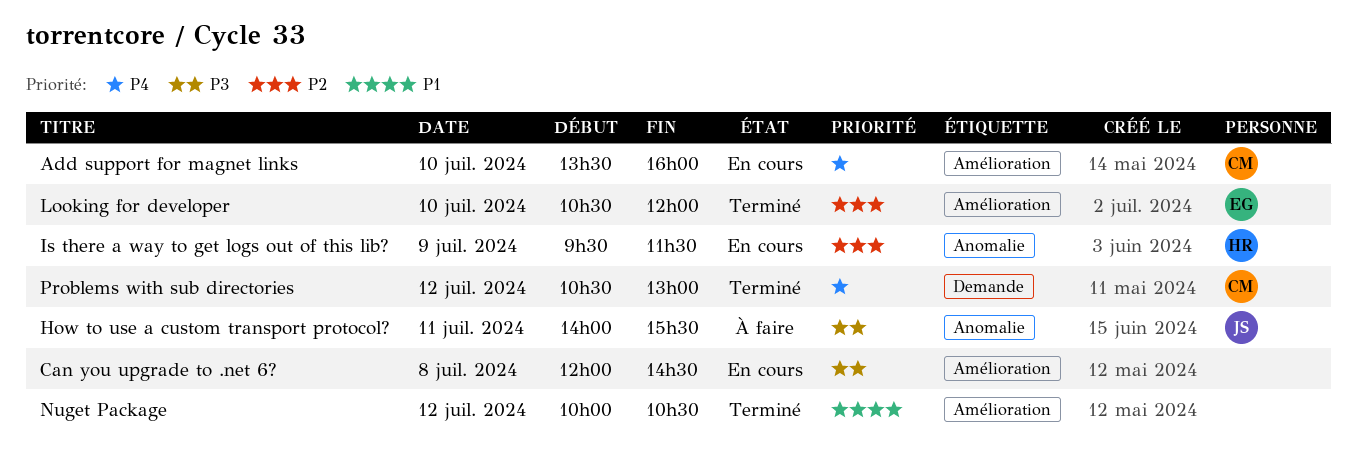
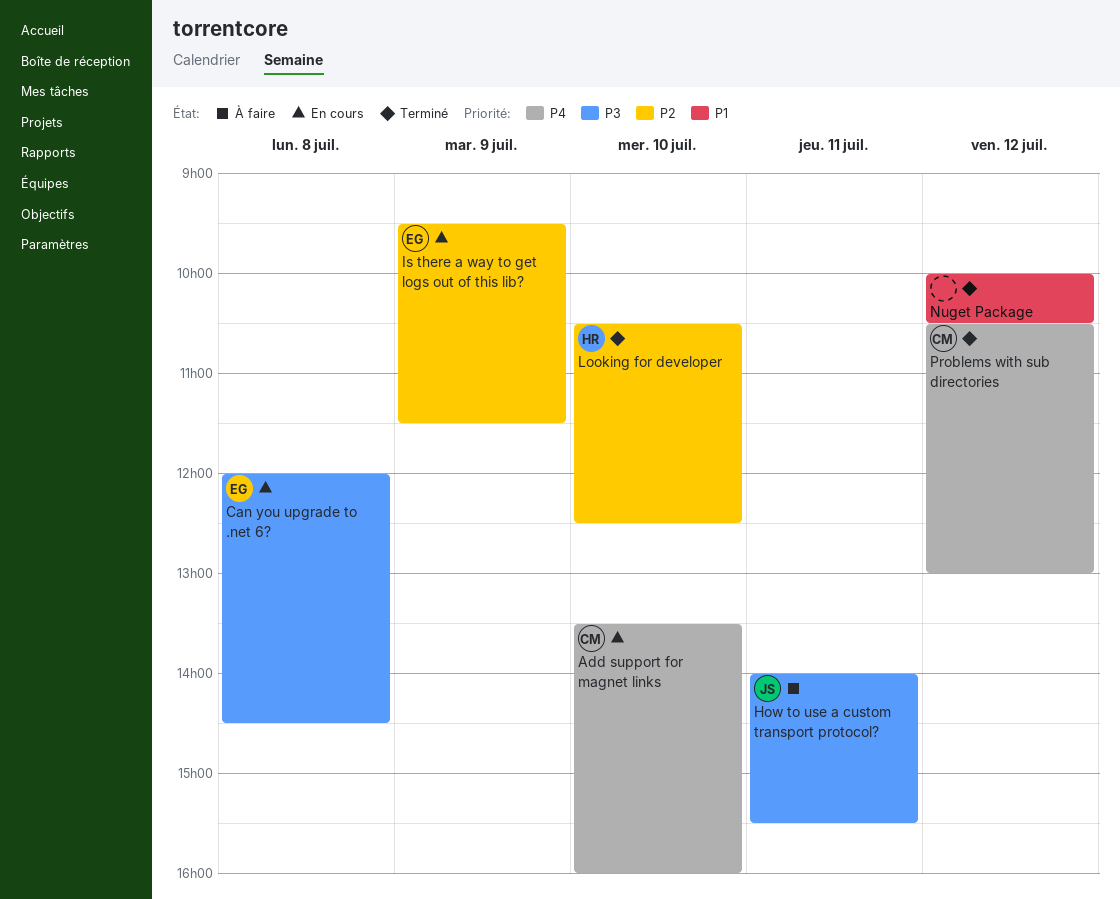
Can you upgrade to .net 6?, owner: none -> EG
Is there a way to get logs out of this lib?, owner: HR -> EG
Looking for developer, owner: EG -> HR
Looking for developer, ends: 12:00 -> 12:30

